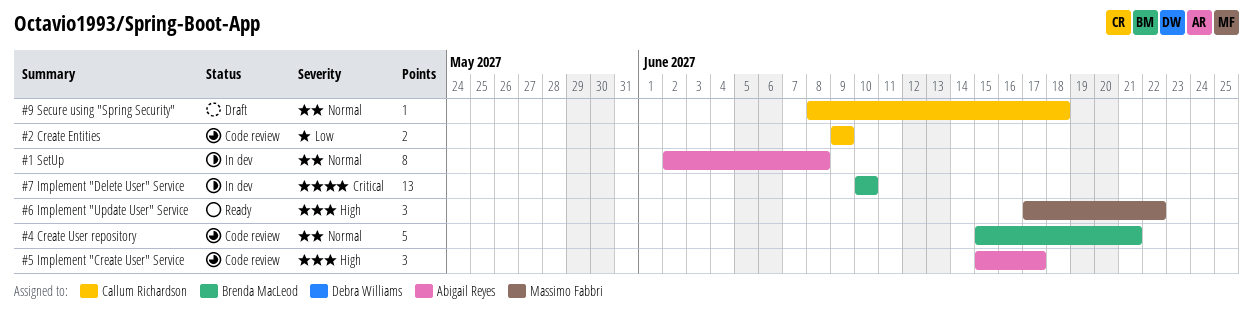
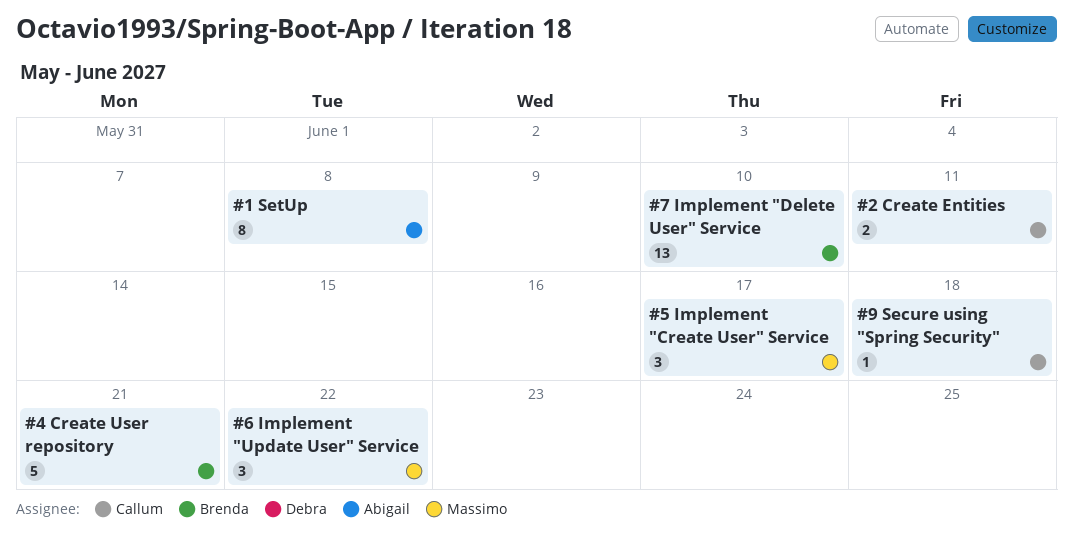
#2 Create Entities, due: Jun 9 -> Jun 11
#5 Implement "Create User" Service, owner: Abigail Reyes -> Massimo Fabbri

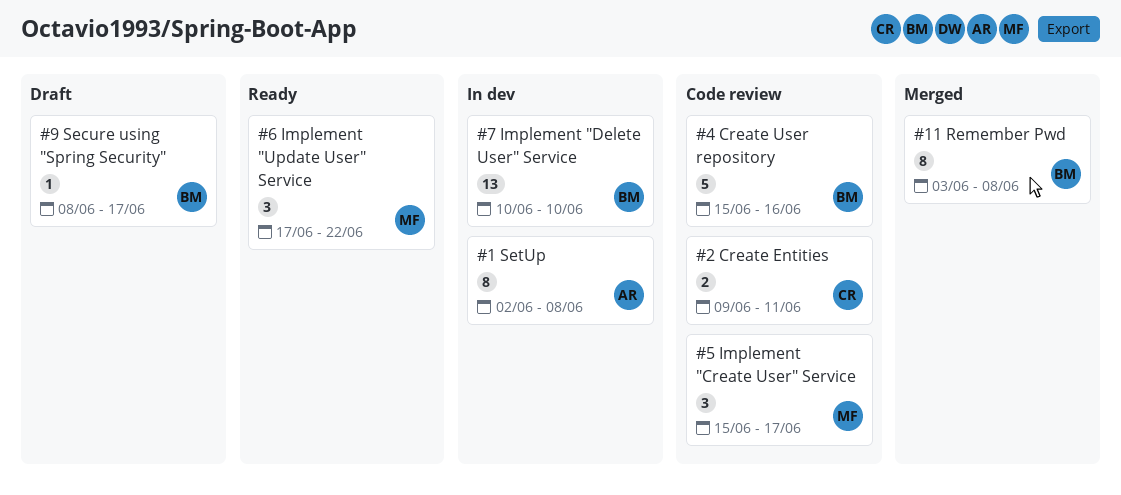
#11 Remember Pwd: none -> present
#4 Create User repository, due: Jun 21 -> Jun 16
#9 Secure using "Spring Security", owner: Callum -> Brenda
#9 Secure using "Spring Security", due: Jun 18 -> Jun 17

